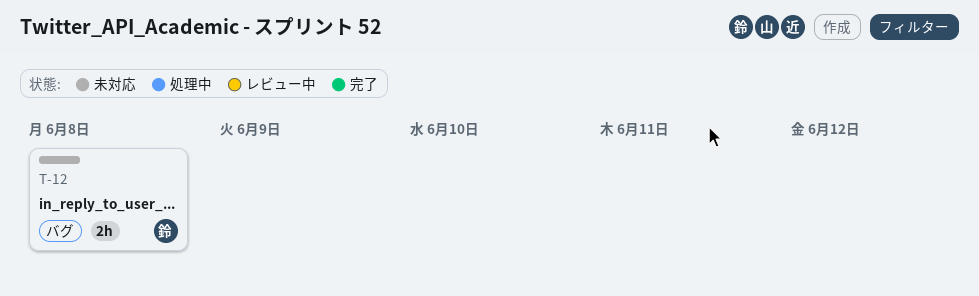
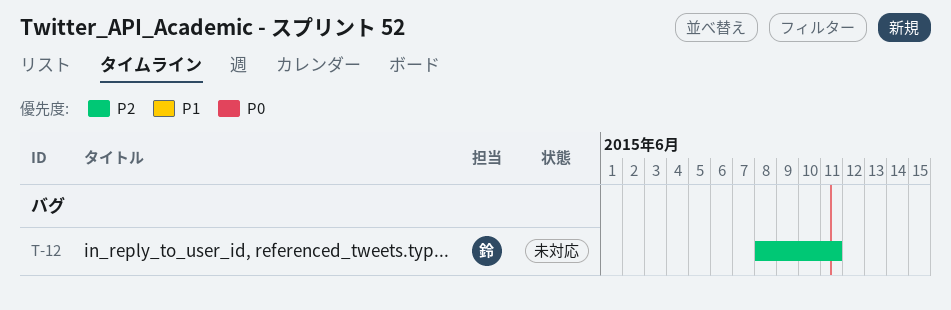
T-12, due: Jun 8 -> Jun 11

